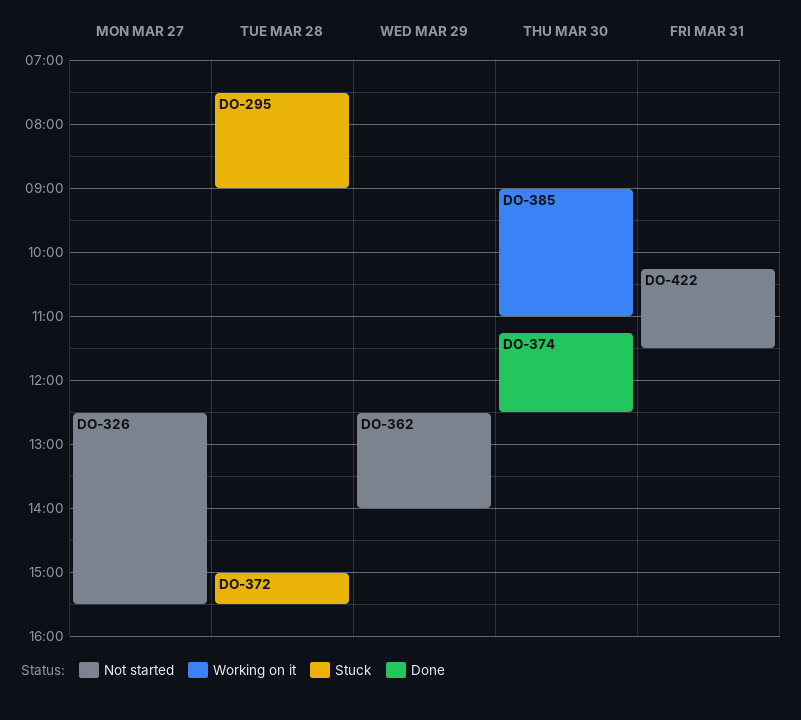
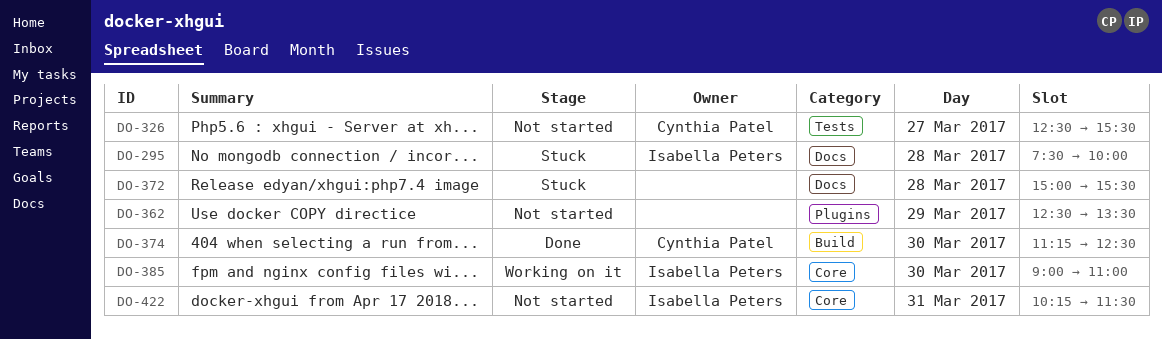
DO-295, ends: 09:00 -> 10:00
DO-362, ends: 14:00 -> 13:30

